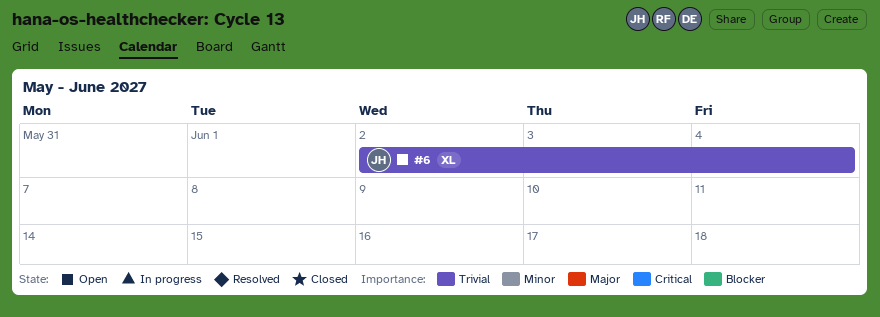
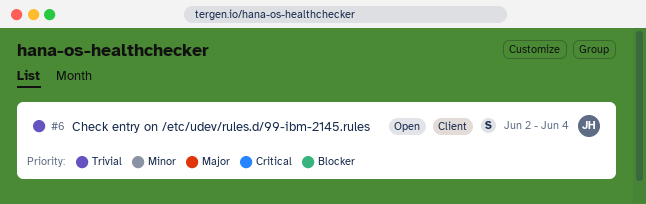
#6, estimate: XL -> S

